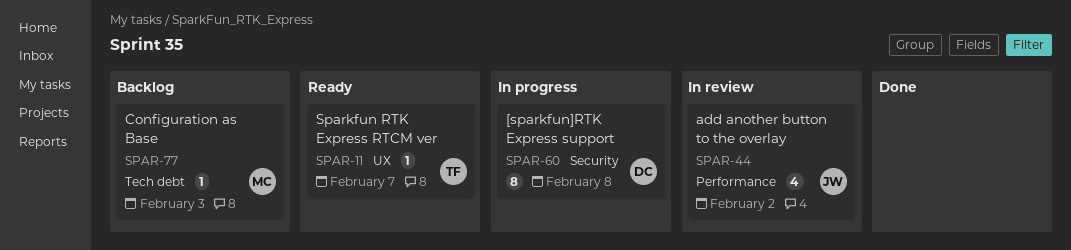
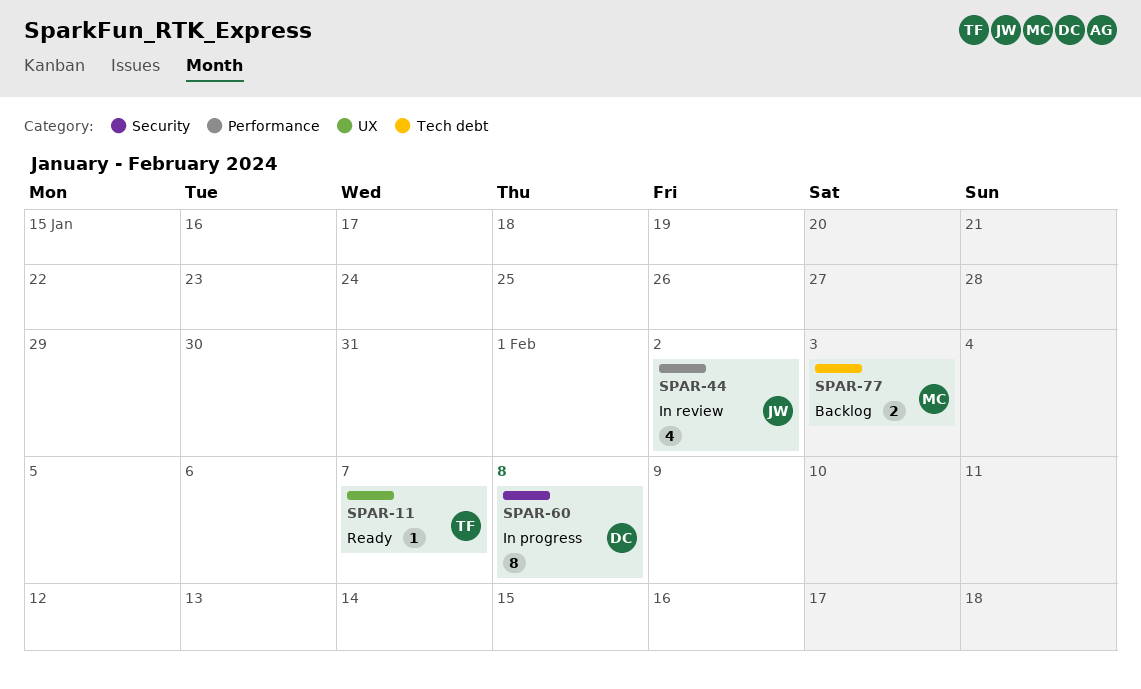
SPAR-77, estimate: 1 -> 2

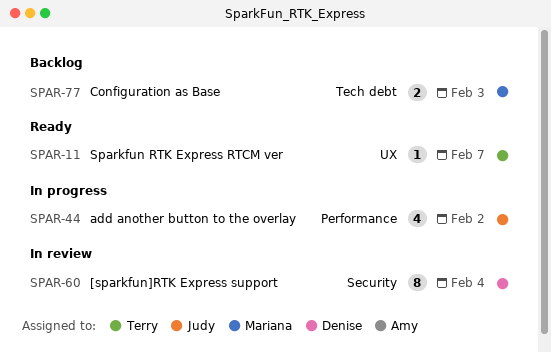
SPAR-44, status: In review -> In progress
SPAR-60, status: In progress -> In review
SPAR-60, due: Feb 8 -> Feb 4

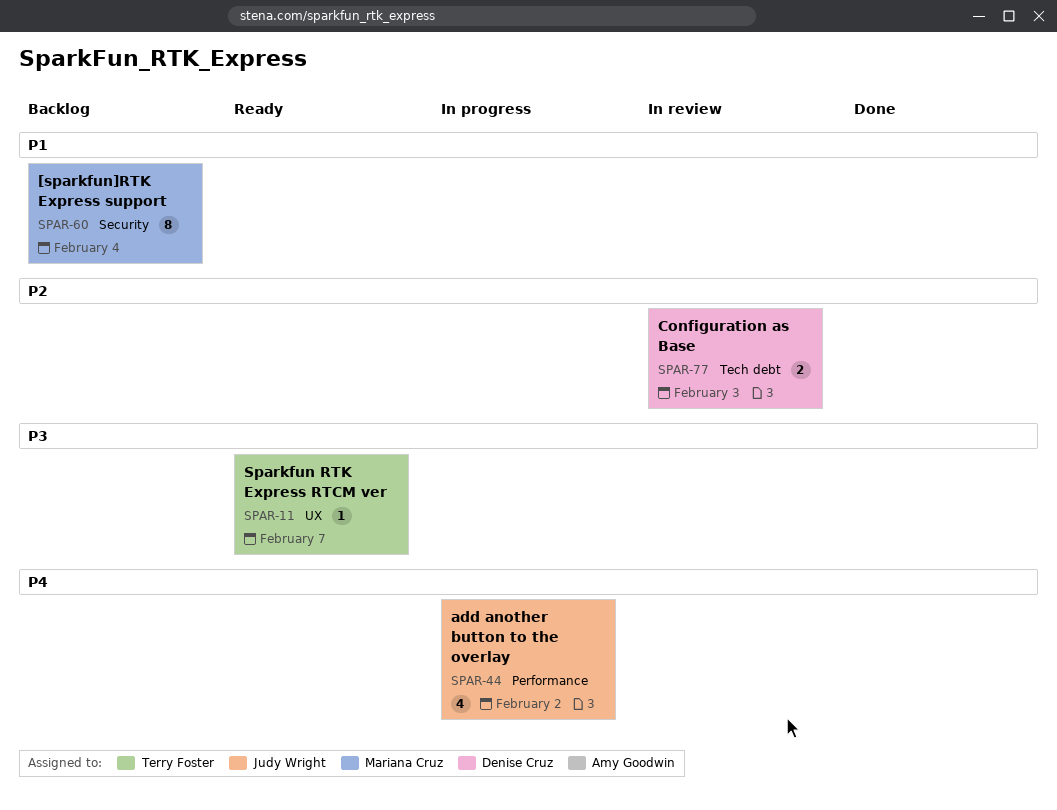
SPAR-60, status: In review -> Backlog
SPAR-60, owner: Denise Cruz -> Mariana Cruz
SPAR-77, status: Backlog -> In review
SPAR-77, owner: Mariana Cruz -> Denise Cruz

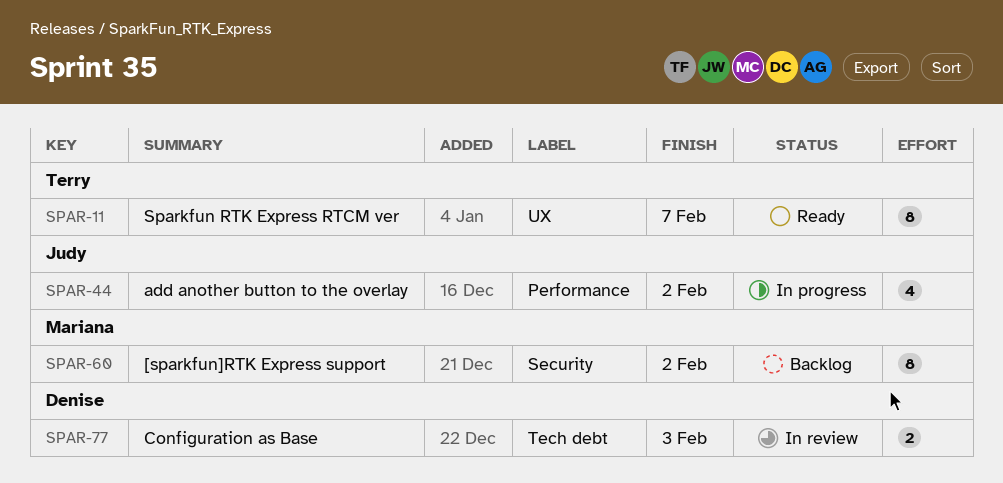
SPAR-11, estimate: 1 -> 8
SPAR-60, due: Feb 4 -> Feb 2

